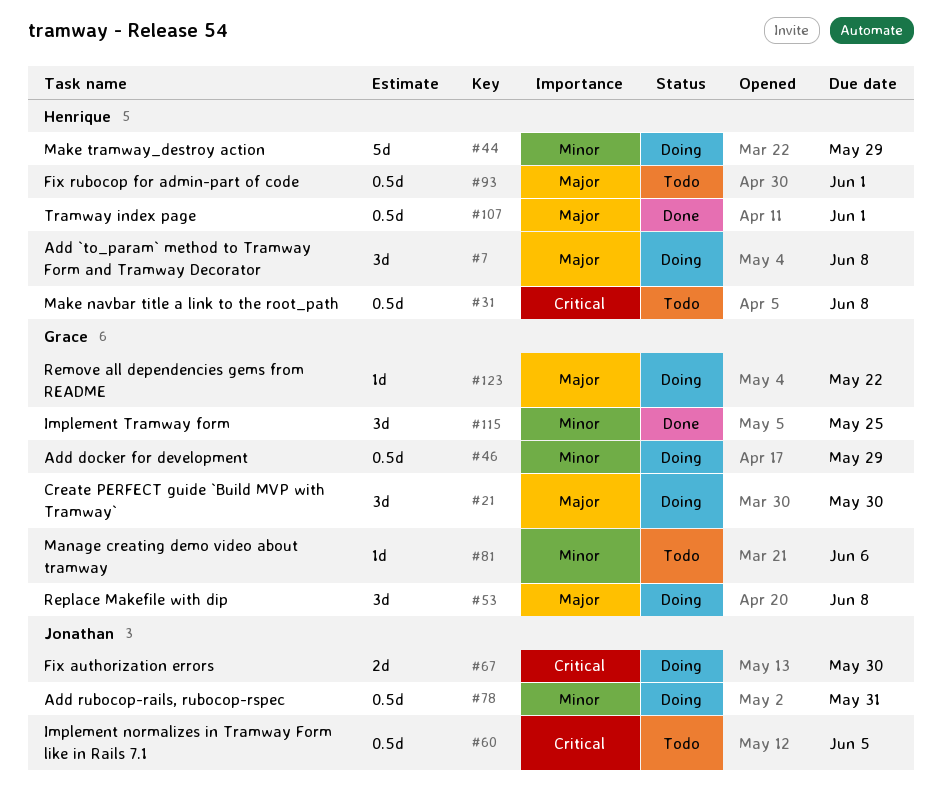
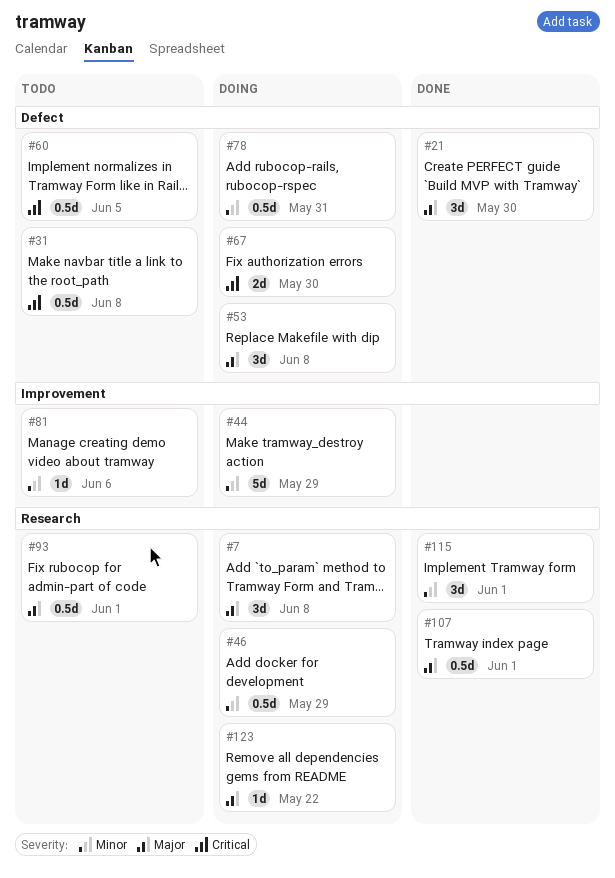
#21, status: Doing -> Done
#115, due: May 25 -> Jun 1

